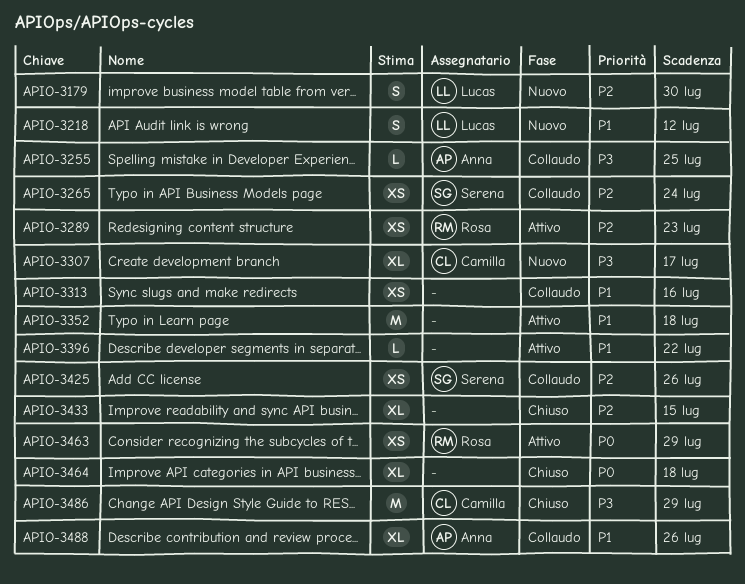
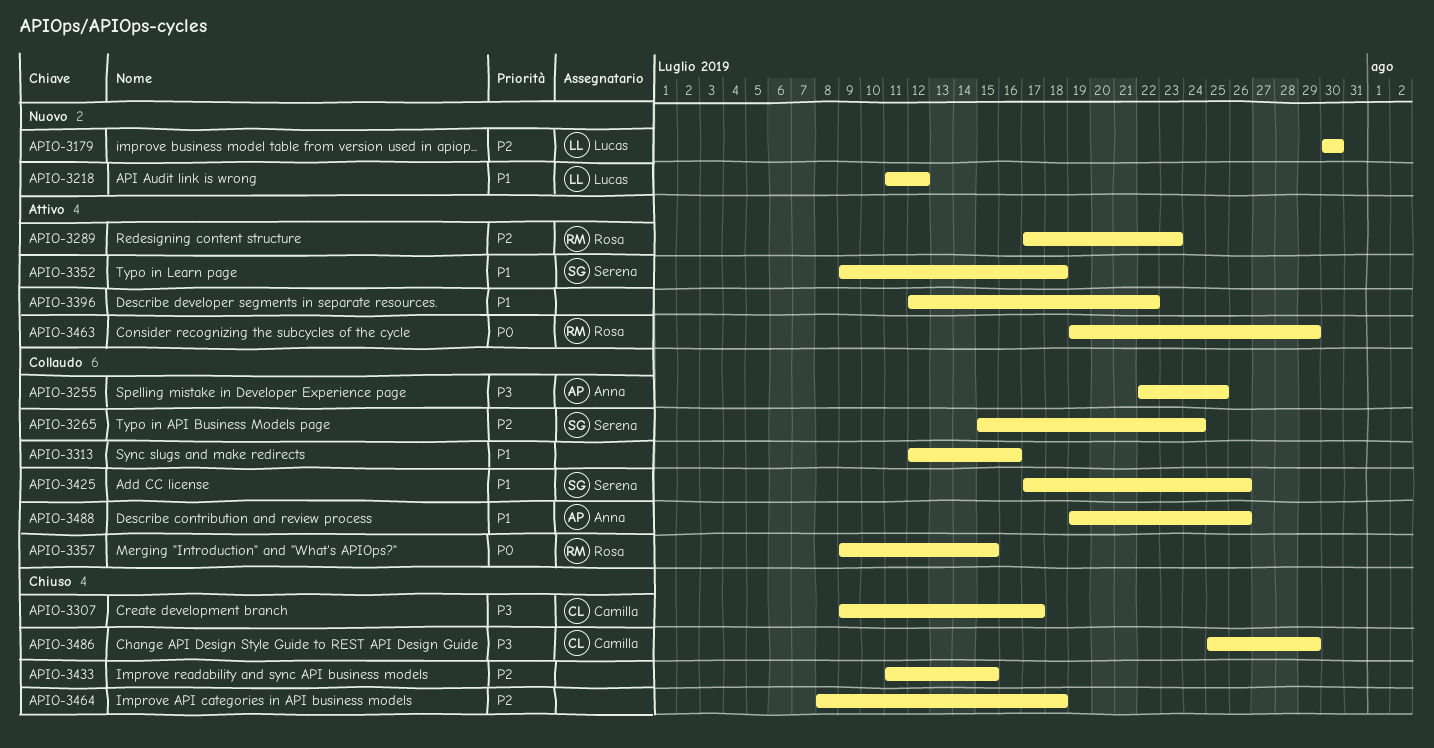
APIO-3307, status: Nuovo -> Chiuso
APIO-3352, owner: none -> Serena
APIO-3357: none -> present
APIO-3425, priority: P2 -> P1
APIO-3464, priority: P0 -> P2

